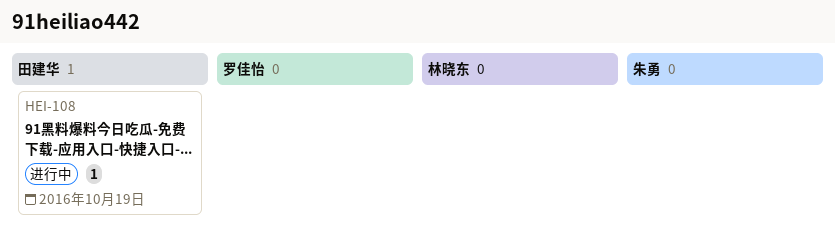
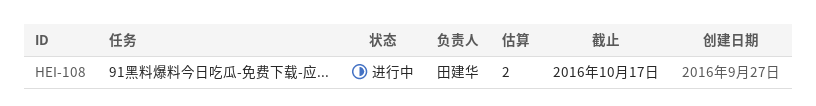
HEI-108, estimate: 1 -> 2
HEI-108, due: Oct 19 -> Oct 17

